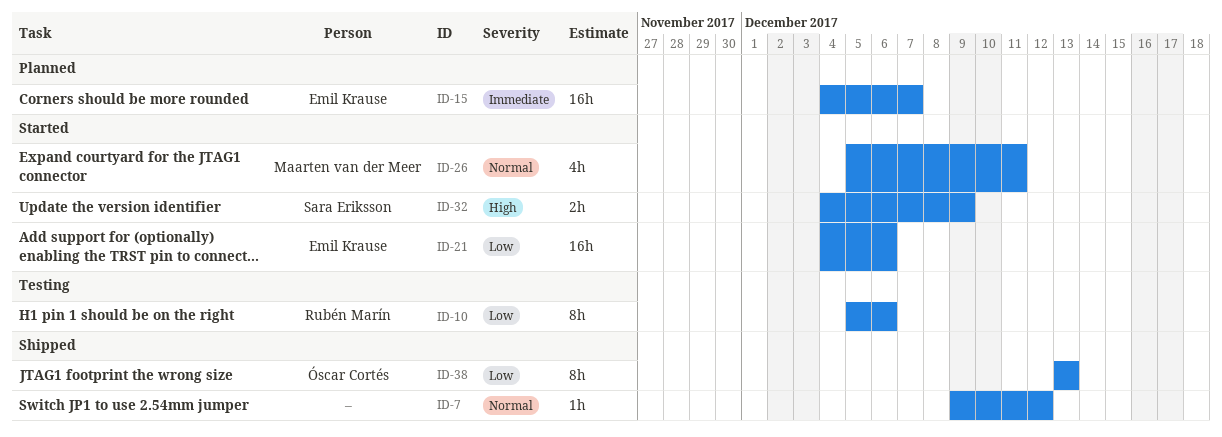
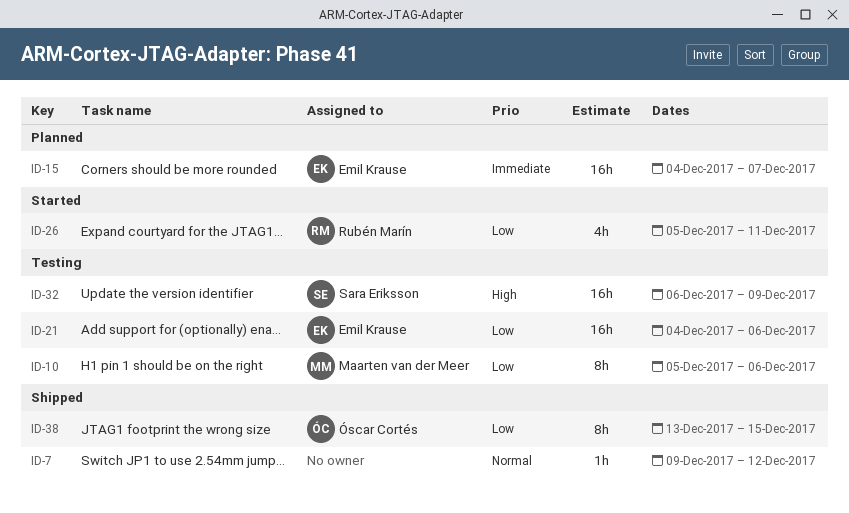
ID-10, owner: Rubén Marín -> Maarten van der Meer
ID-21, status: Started -> Testing
ID-26, owner: Maarten van der Meer -> Rubén Marín
ID-26, priority: Normal -> Low
ID-32, status: Started -> Testing
ID-32, estimate: 2h -> 16h
ID-32, start: Dec 4 -> Dec 6
ID-38, due: Dec 13 -> Dec 15

